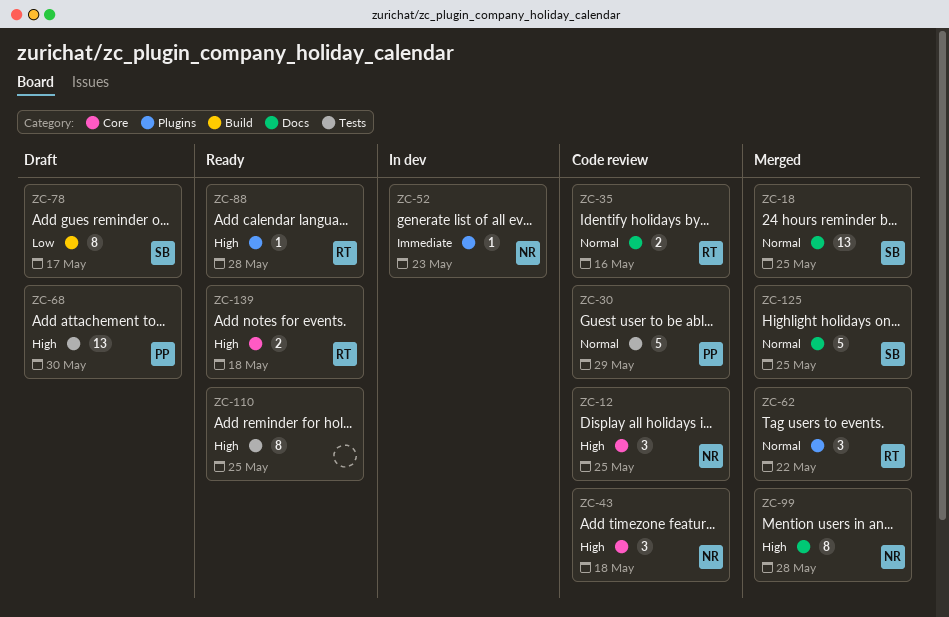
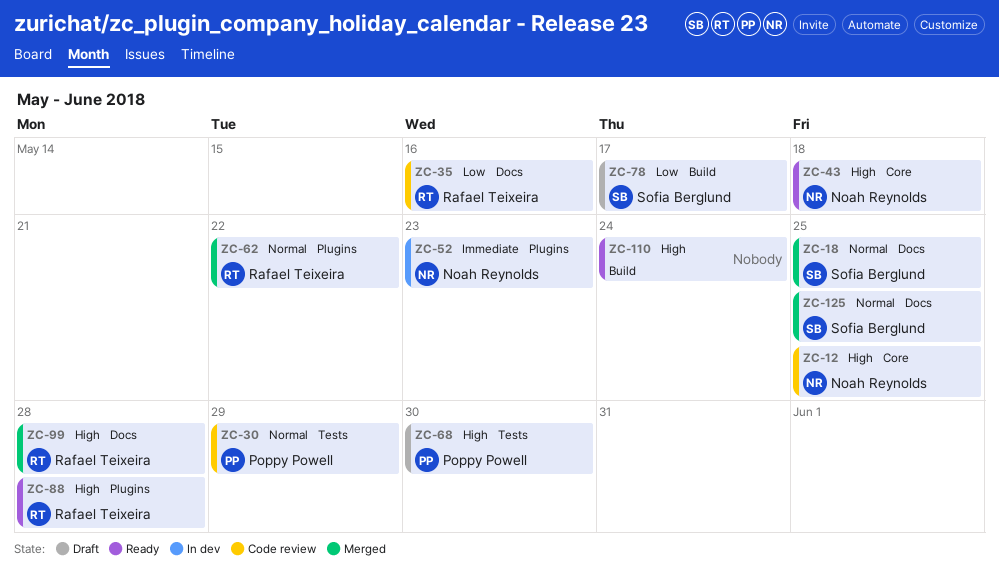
ZC-35, priority: Normal -> Low
ZC-43, status: Code review -> Ready
ZC-99, owner: Noah Reynolds -> Rafael Teixeira
ZC-110, label: Tests -> Build
ZC-110, due: May 25 -> May 24
ZC-139: present -> none

